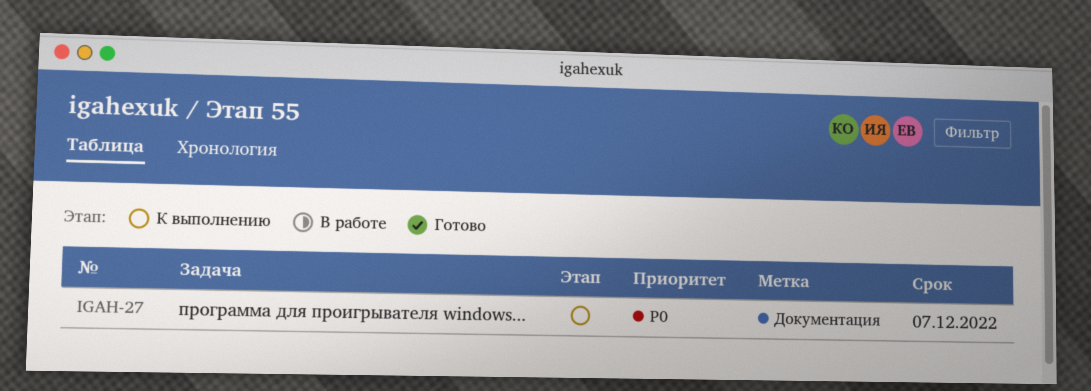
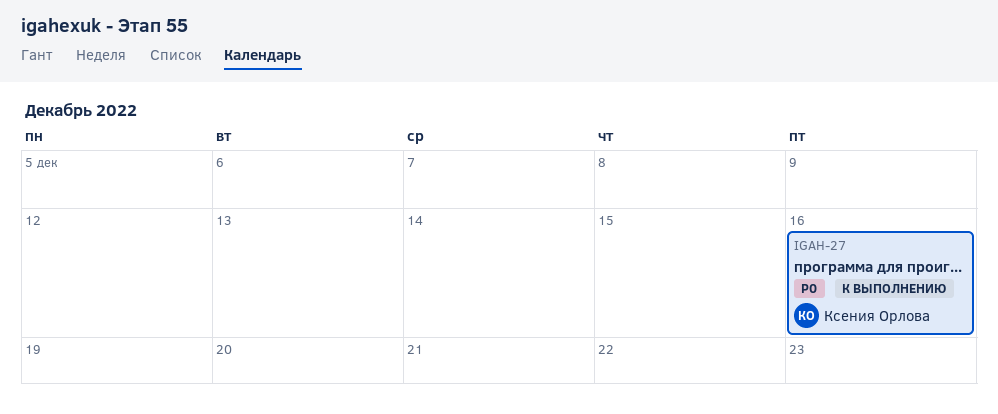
IGAH-27, due: Dec 7 -> Dec 16

